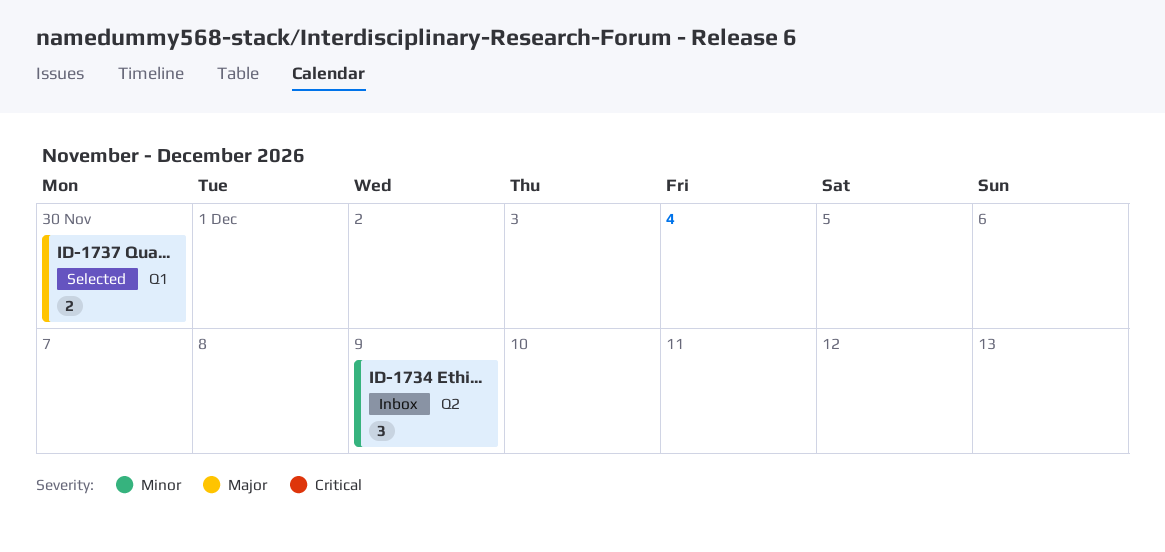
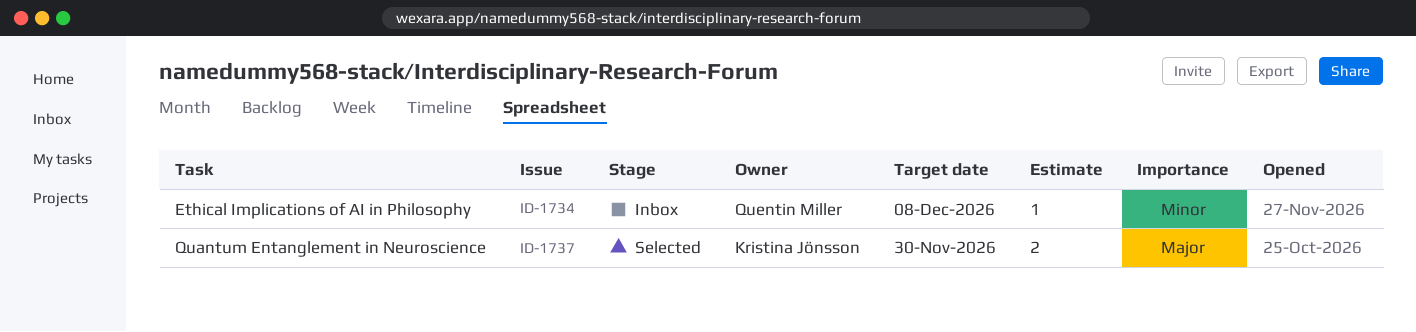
ID-1734, estimate: 3 -> 1
ID-1734, due: Dec 9 -> Dec 8

